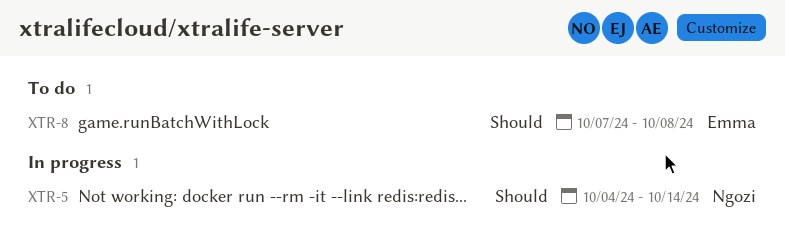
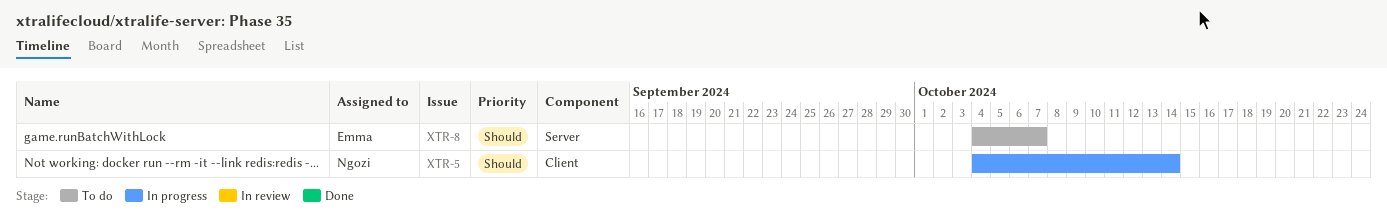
XTR-8, start: Oct 7 -> Oct 4
XTR-8, due: Oct 8 -> Oct 7

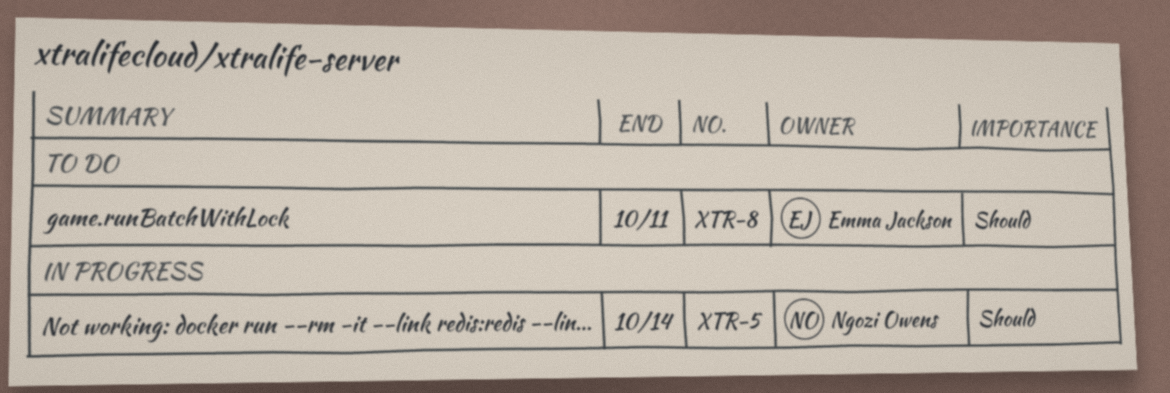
XTR-8, due: Oct 7 -> Oct 11

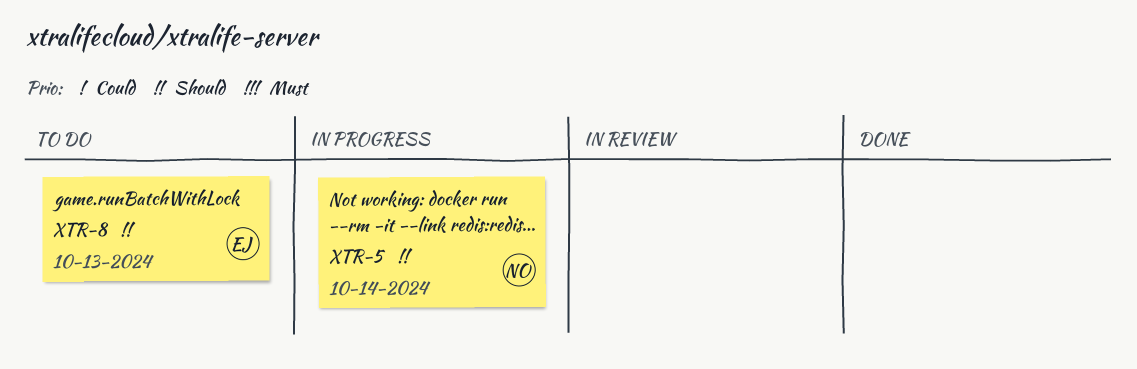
XTR-8, due: Oct 11 -> Oct 13

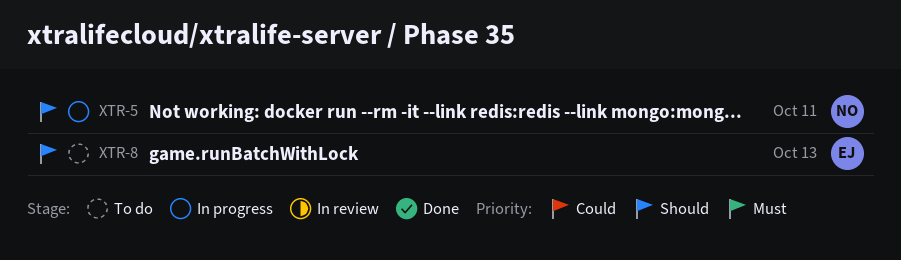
XTR-5, due: Oct 14 -> Oct 11

